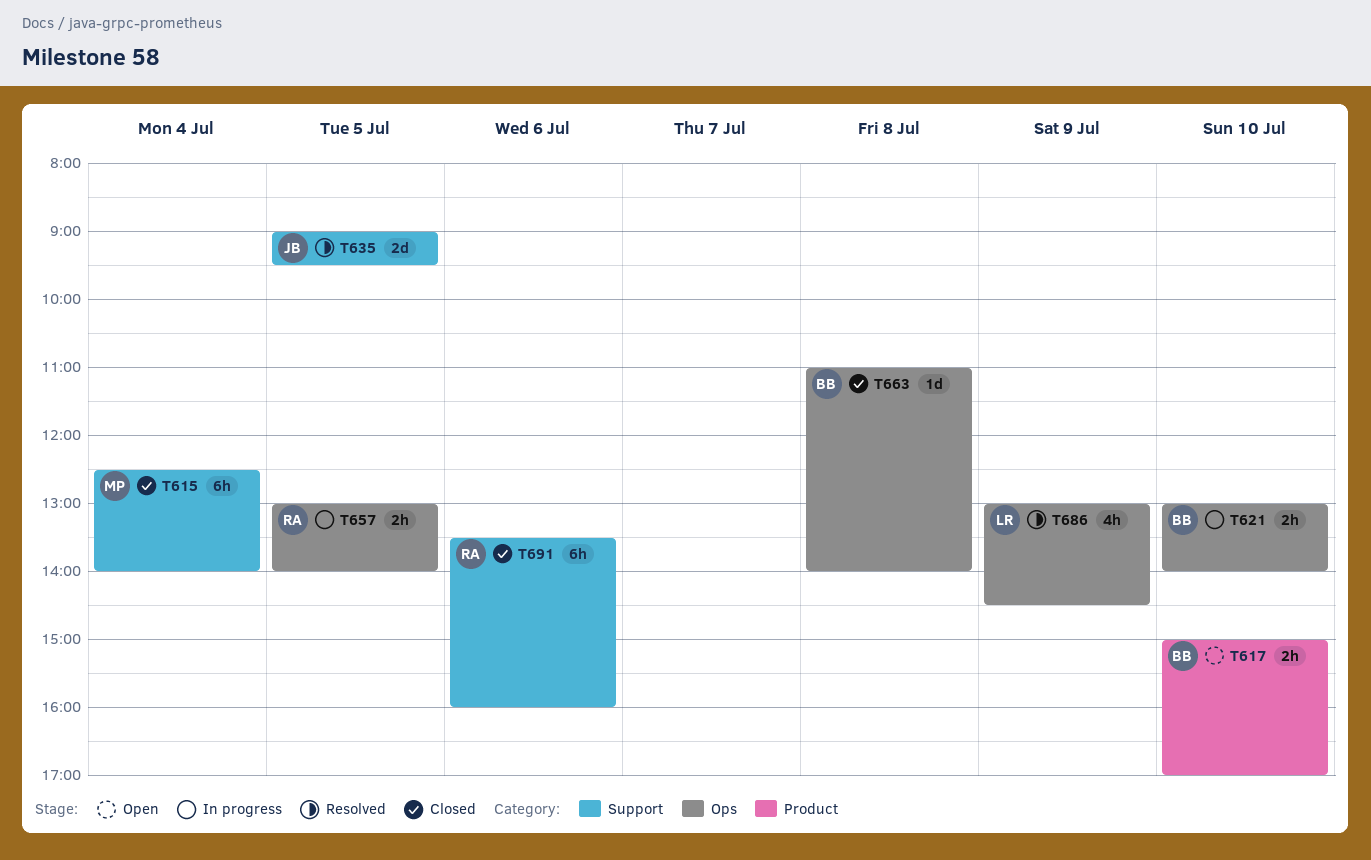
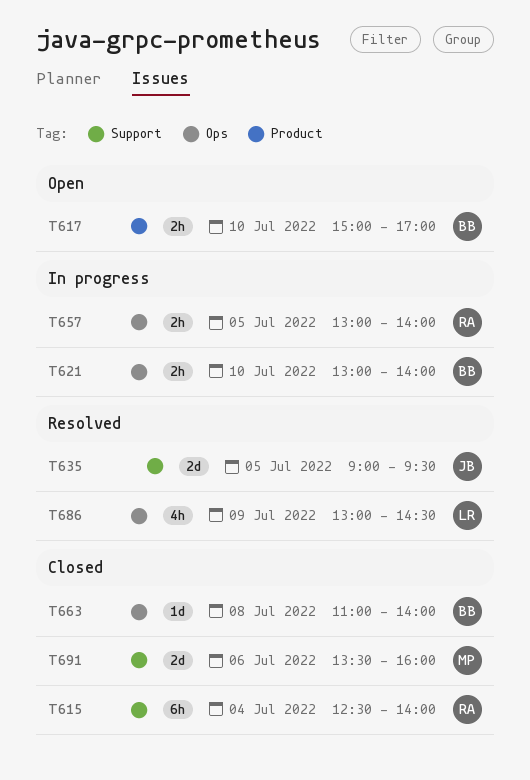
T615, owner: MP -> RA
T691, owner: RA -> MP
T691, estimate: 6h -> 2d

